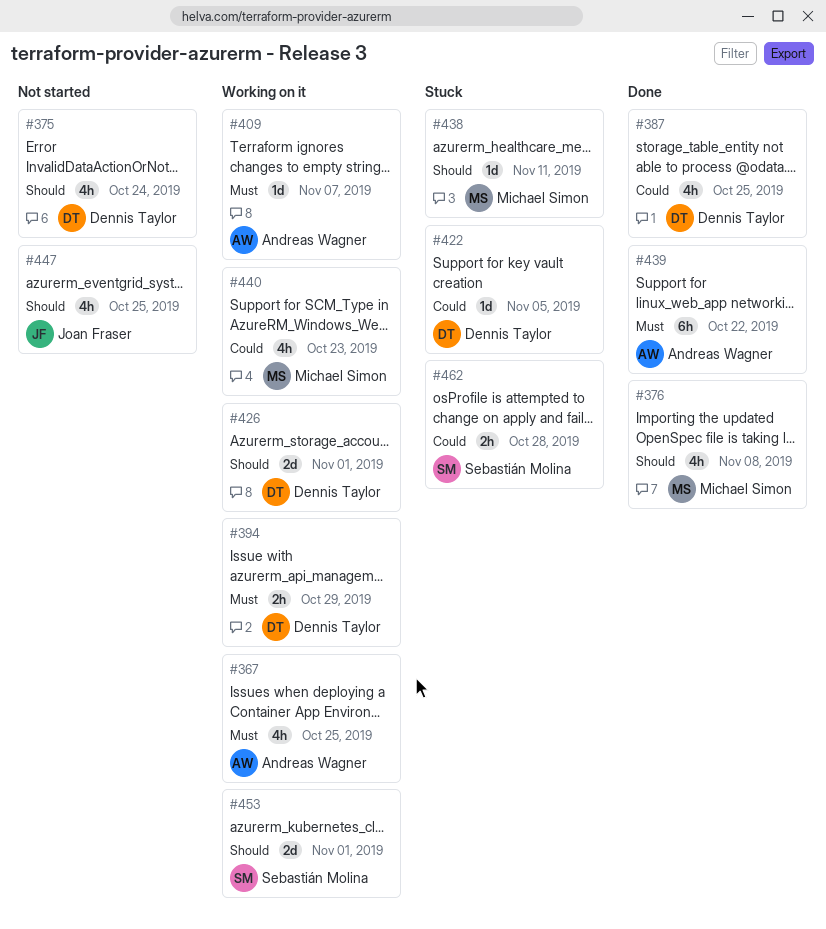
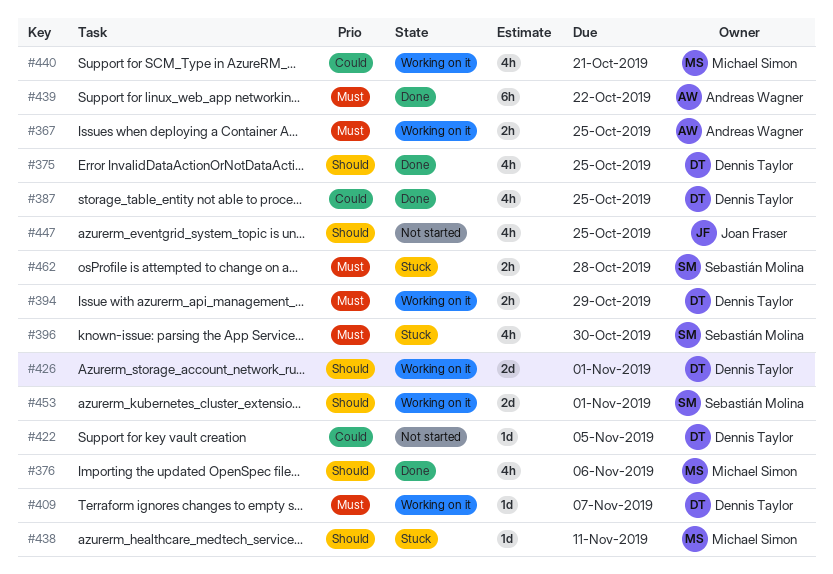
#367, estimate: 4h -> 2h
#375, status: Not started -> Done
#375, due: Oct 24 -> Oct 25
#376, due: Nov 8 -> Nov 6
#396: none -> present
#409, owner: Andreas Wagner -> Dennis Taylor
#422, status: Stuck -> Not started
#440, due: Oct 23 -> Oct 21
#462, priority: Could -> Must

